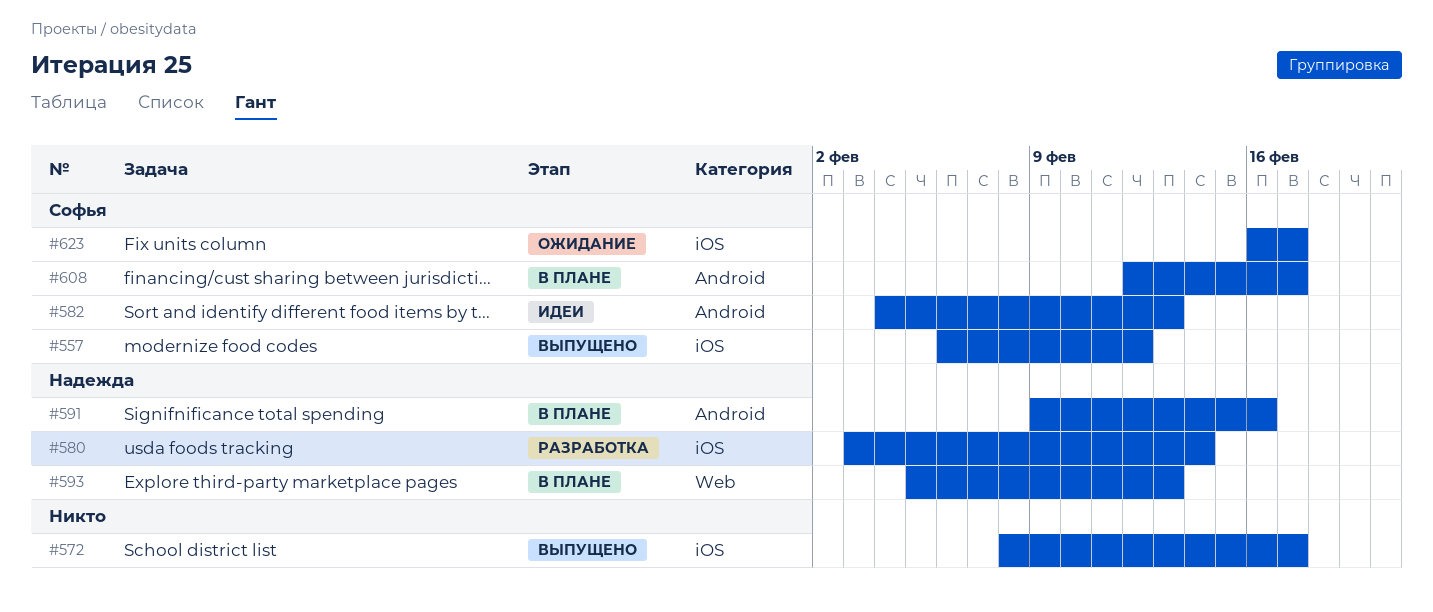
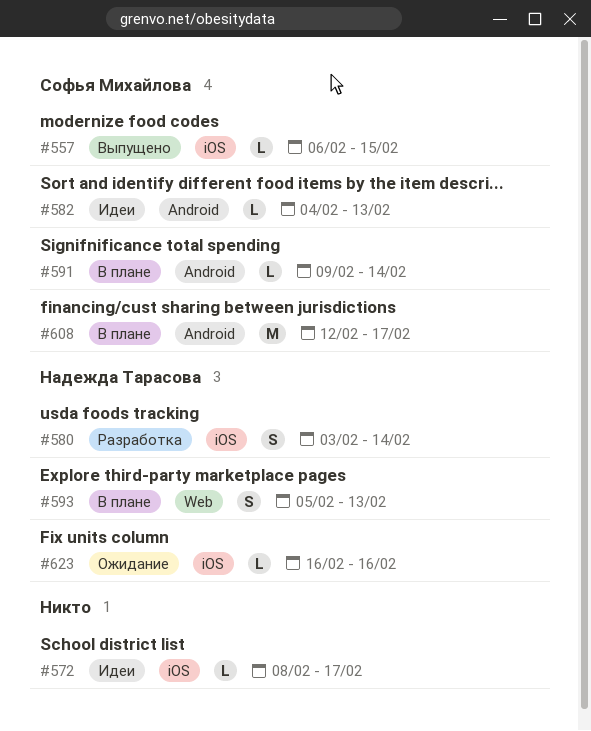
#557, due: Feb 12 -> Feb 15
#572, status: Выпущено -> Идеи
#591, owner: Надежда Тарасова -> Софья Михайлова
#591, due: Feb 16 -> Feb 14
#623, owner: Софья Михайлова -> Надежда Тарасова
#623, due: Feb 17 -> Feb 16

